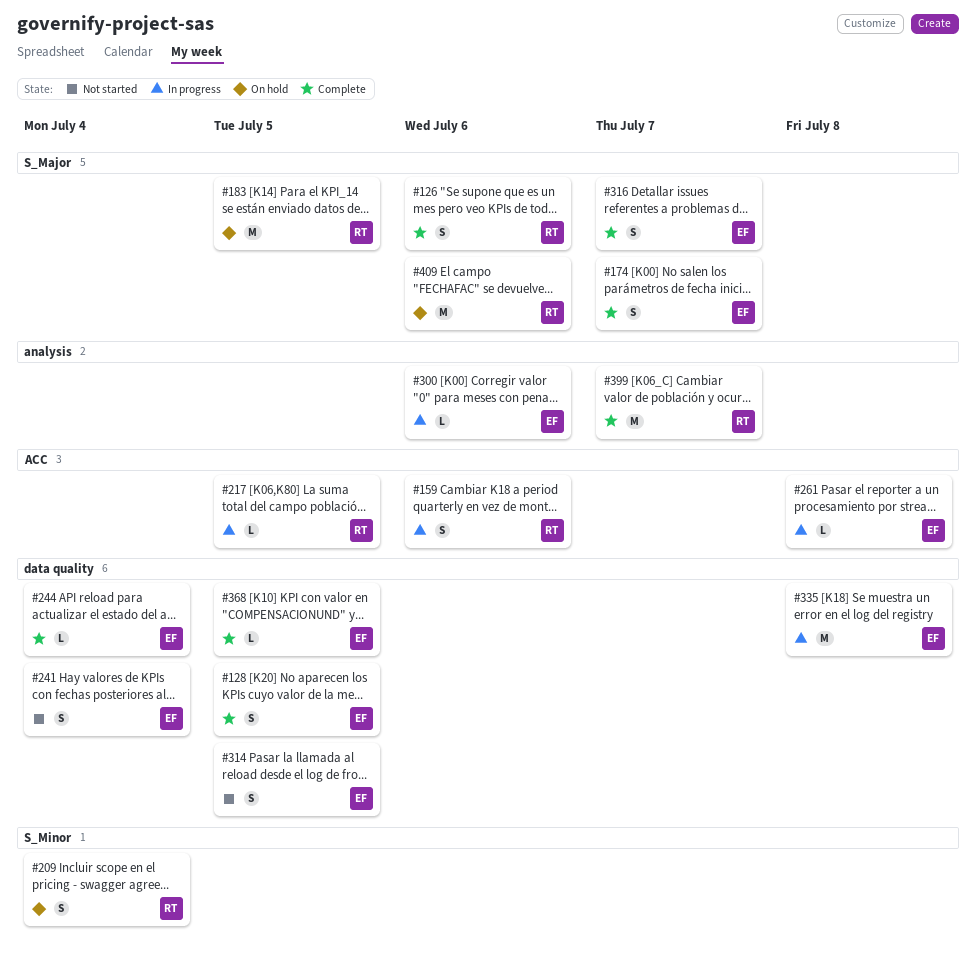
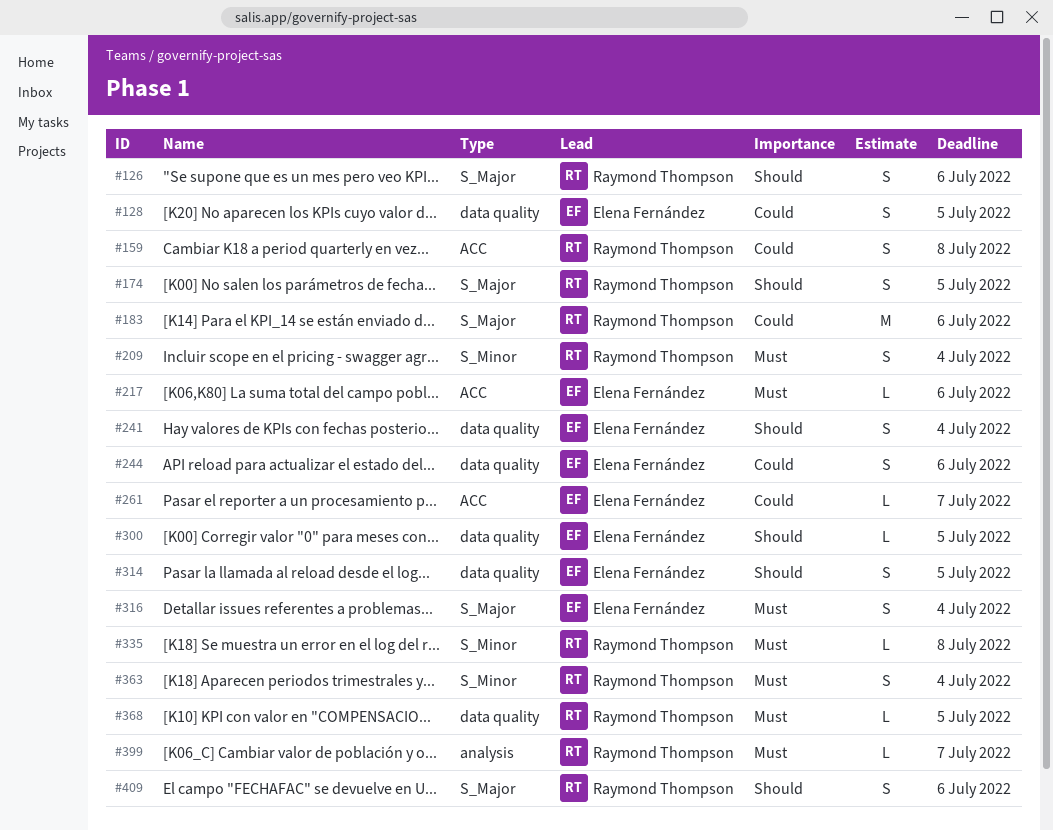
#159, due: Jul 6 -> Jul 8
#174, owner: Elena Fernández -> Raymond Thompson
#174, due: Jul 7 -> Jul 5
#183, due: Jul 5 -> Jul 6
#217, owner: Raymond Thompson -> Elena Fernández
#217, due: Jul 5 -> Jul 6
#244, estimate: L -> S
#244, due: Jul 4 -> Jul 6
#261, due: Jul 8 -> Jul 7
#300, label: analysis -> data quality
#300, due: Jul 6 -> Jul 5
#316, due: Jul 7 -> Jul 4
#335, owner: Elena Fernández -> Raymond Thompson
#335, label: data quality -> S_Minor
#335, estimate: M -> L
#363: none -> present
#368, owner: Elena Fernández -> Raymond Thompson
#399, estimate: M -> L
#409, estimate: M -> S

